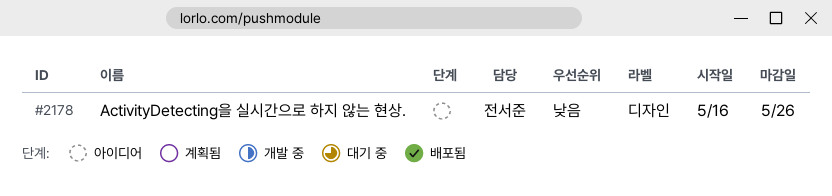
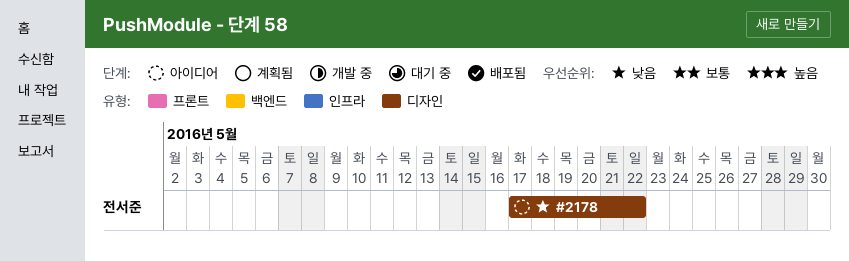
#2178, start: May 16 -> May 17
#2178, due: May 26 -> May 22

